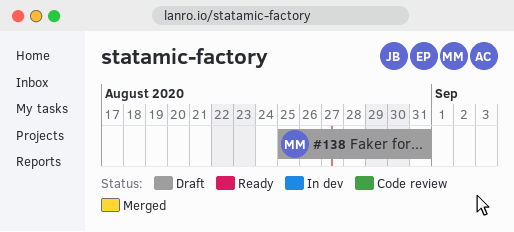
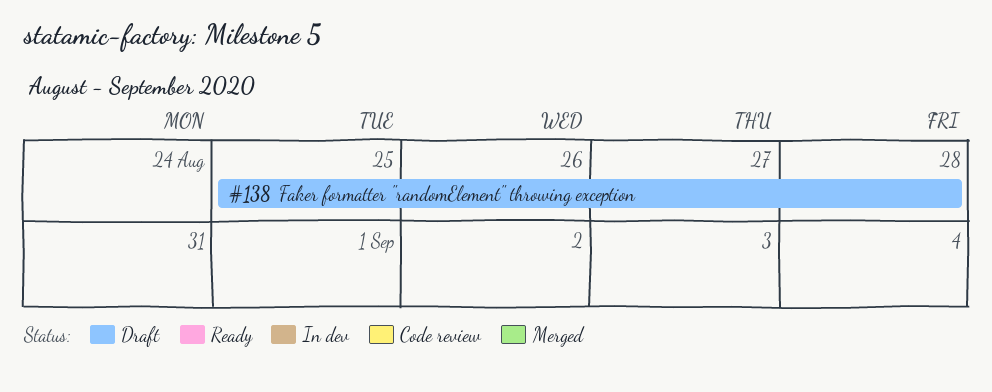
#138, due: Aug 31 -> Aug 28

